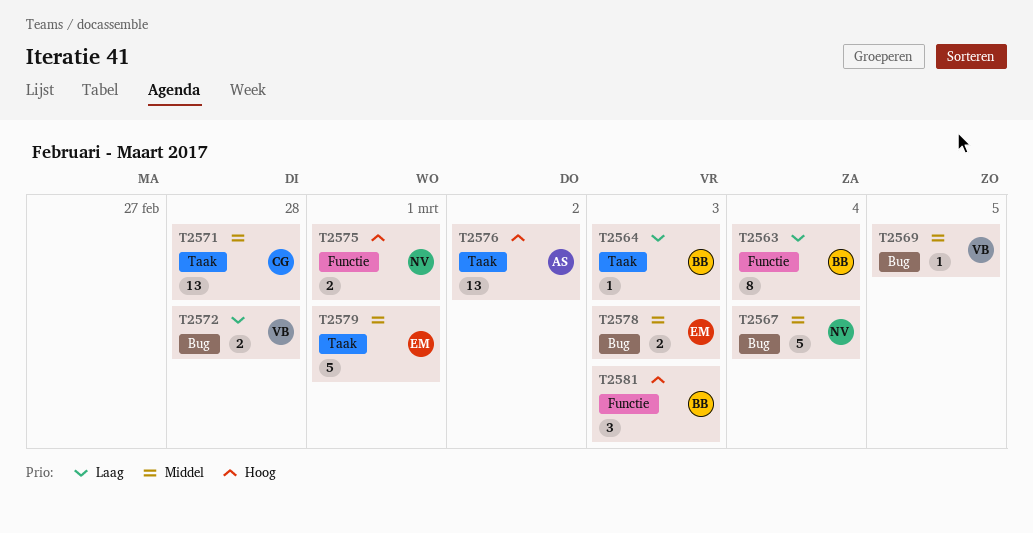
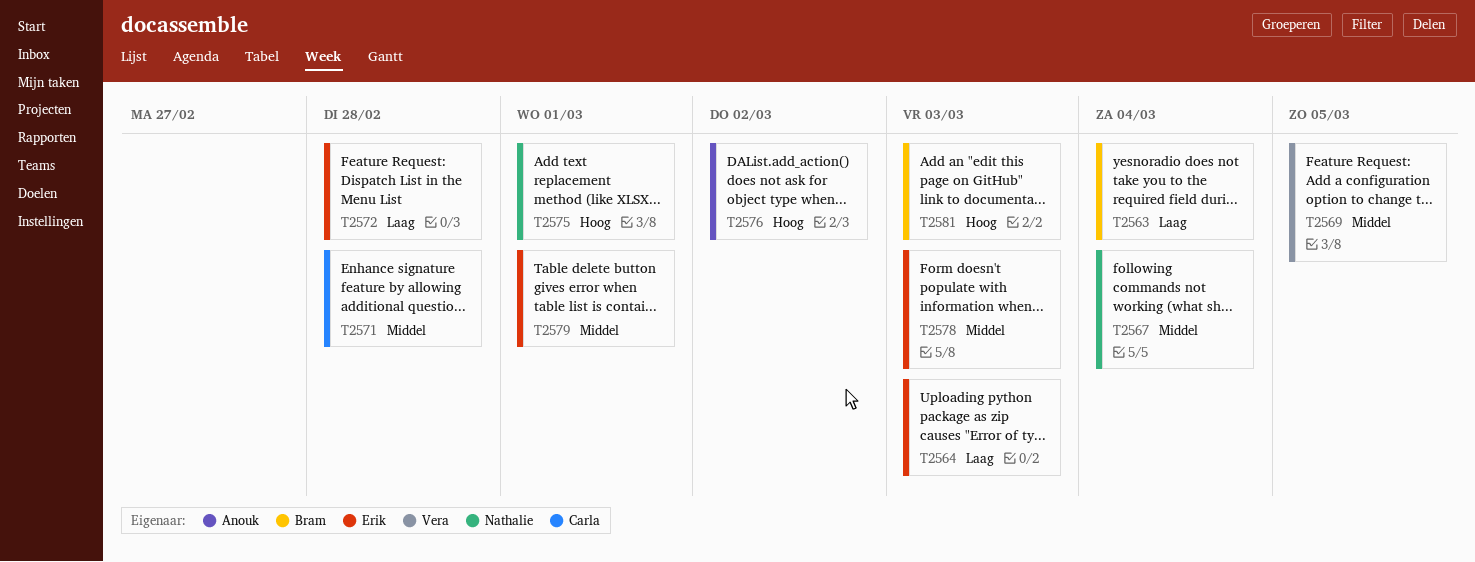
T2564, owner: Bram -> Erik
T2572, owner: Vera -> Erik

